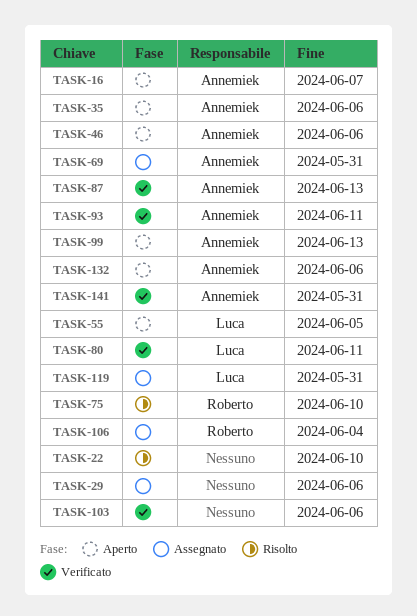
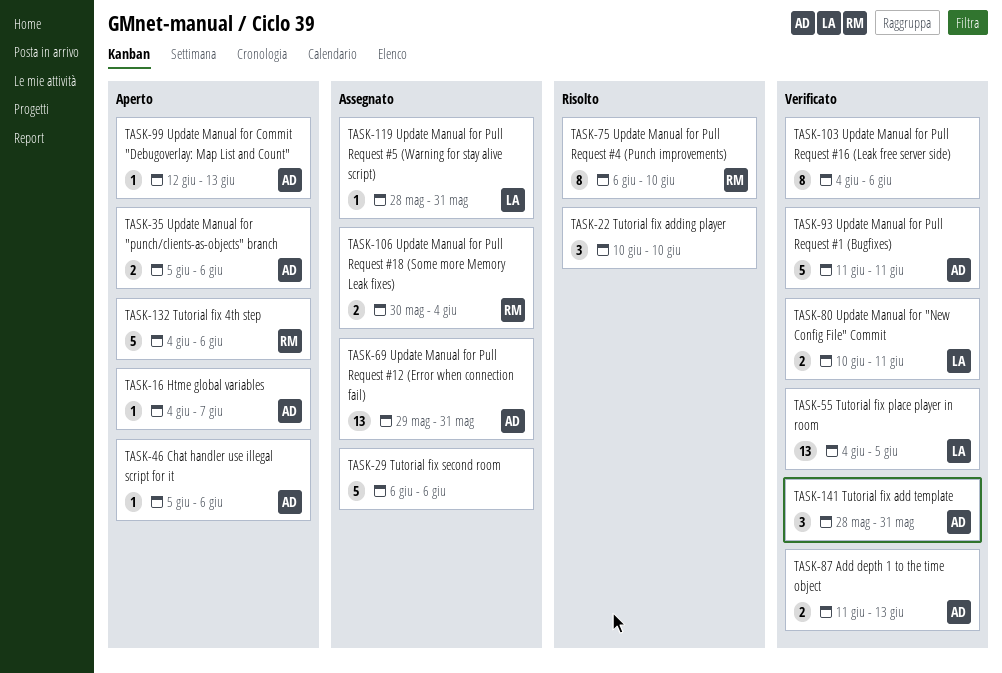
TASK-55, status: Aperto -> Verificato
TASK-132, owner: Annemiek -> Roberto

